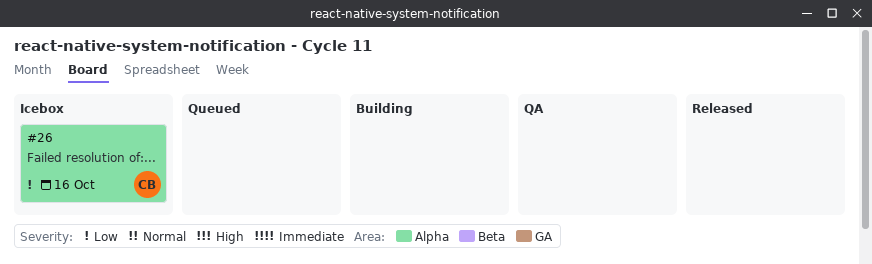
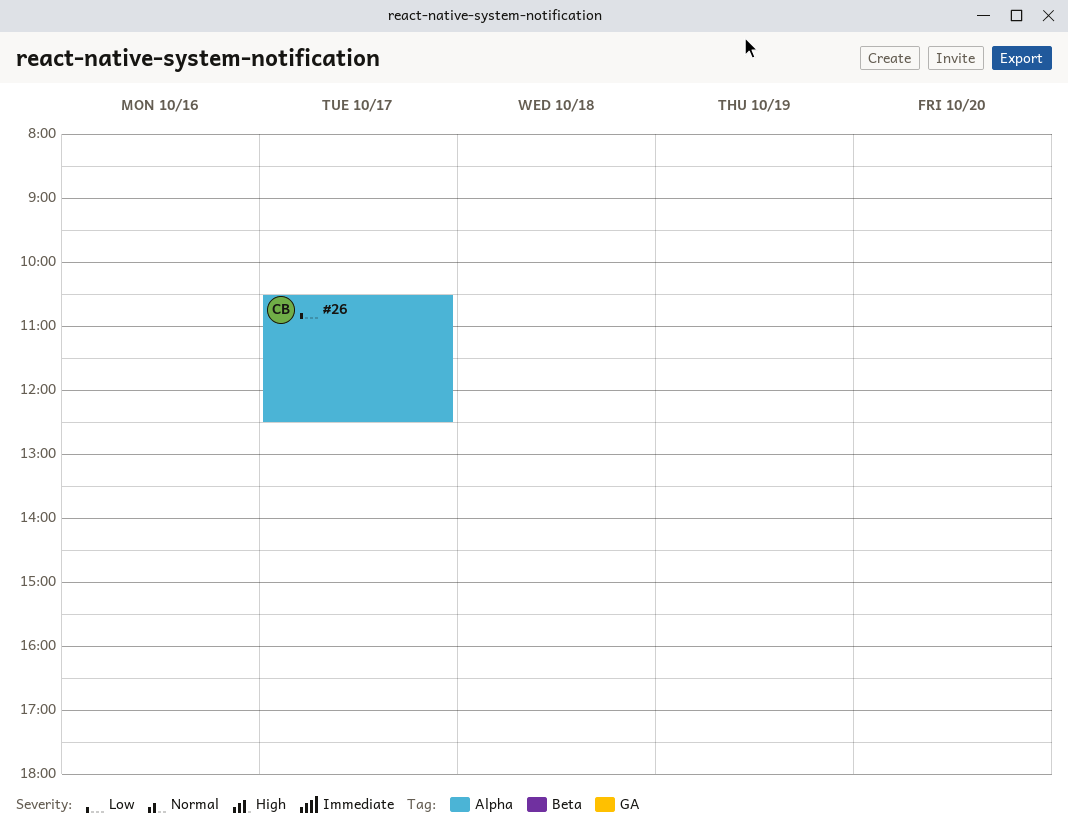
#26, day: Oct 16 -> Oct 17

